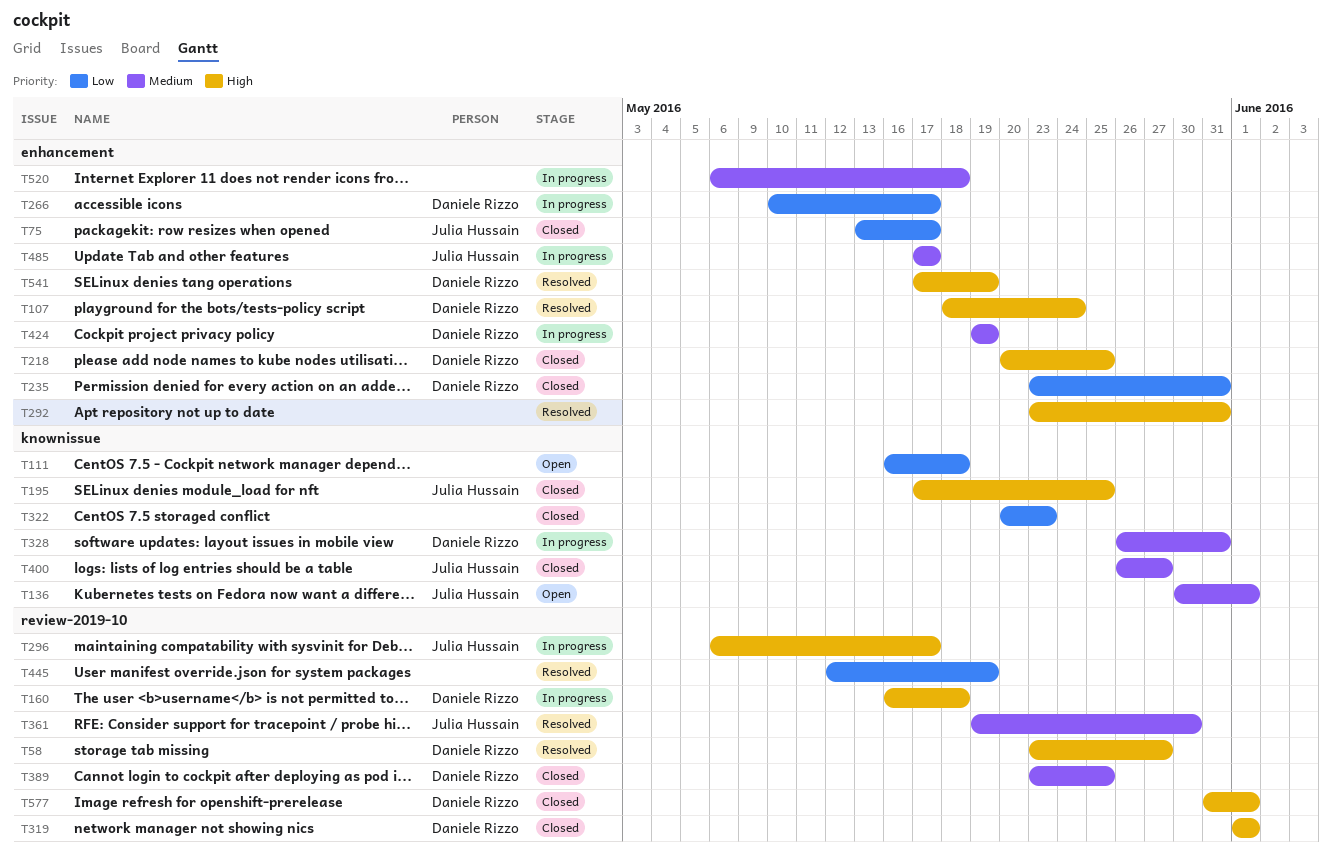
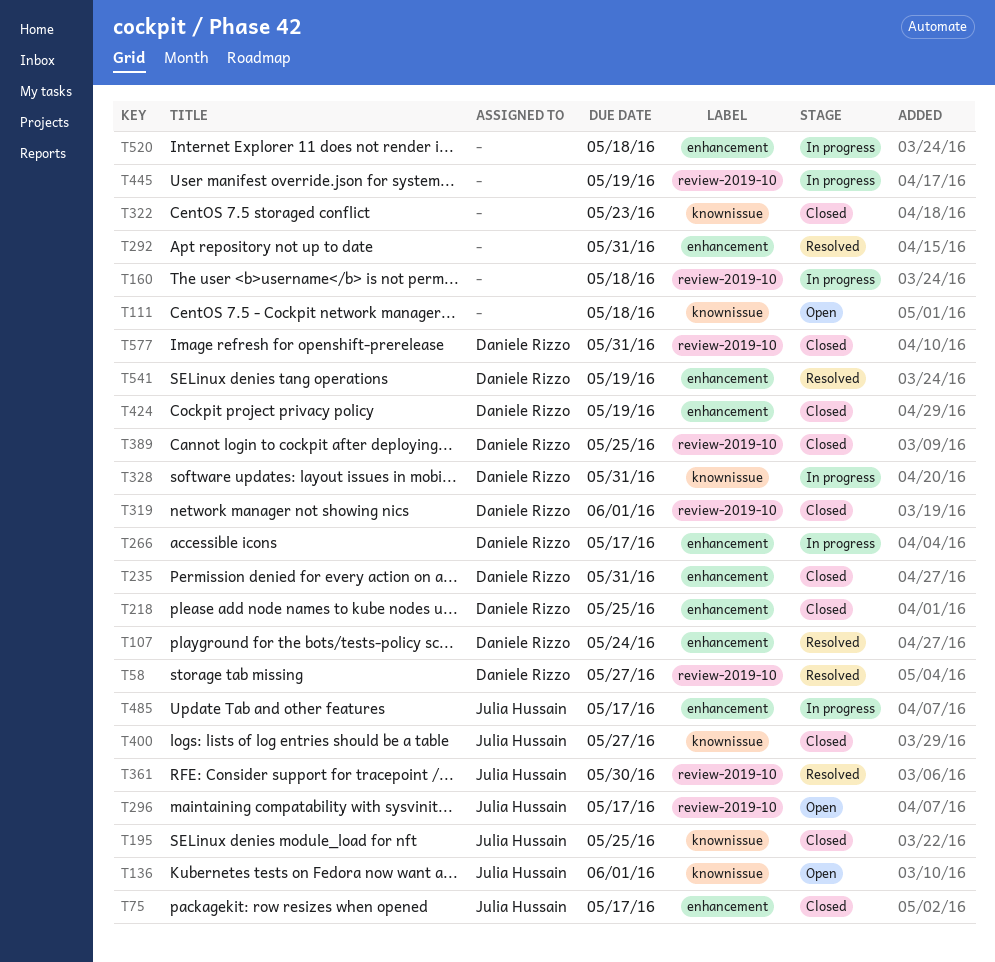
T160, owner: Daniele Rizzo -> none
T296, status: In progress -> Open
T424, status: In progress -> Closed
T445, status: Resolved -> In progress
T577, due: Jun 1 -> May 31

